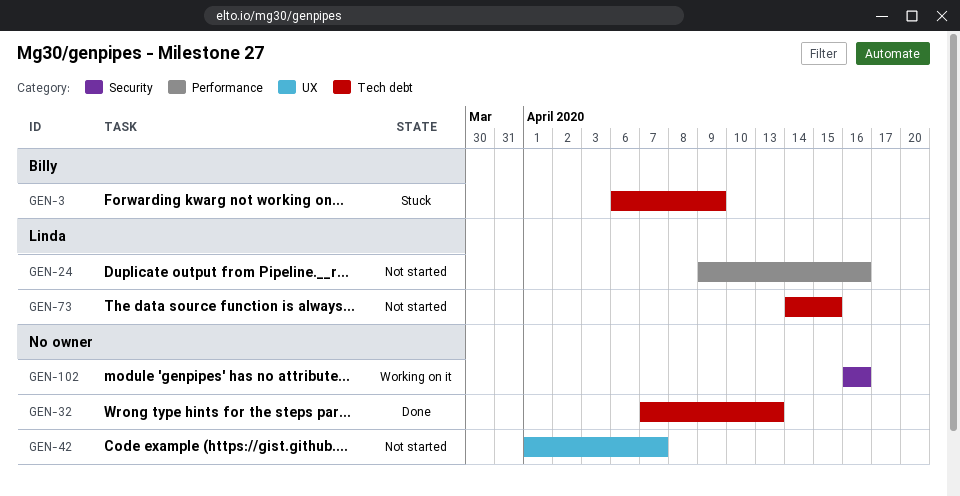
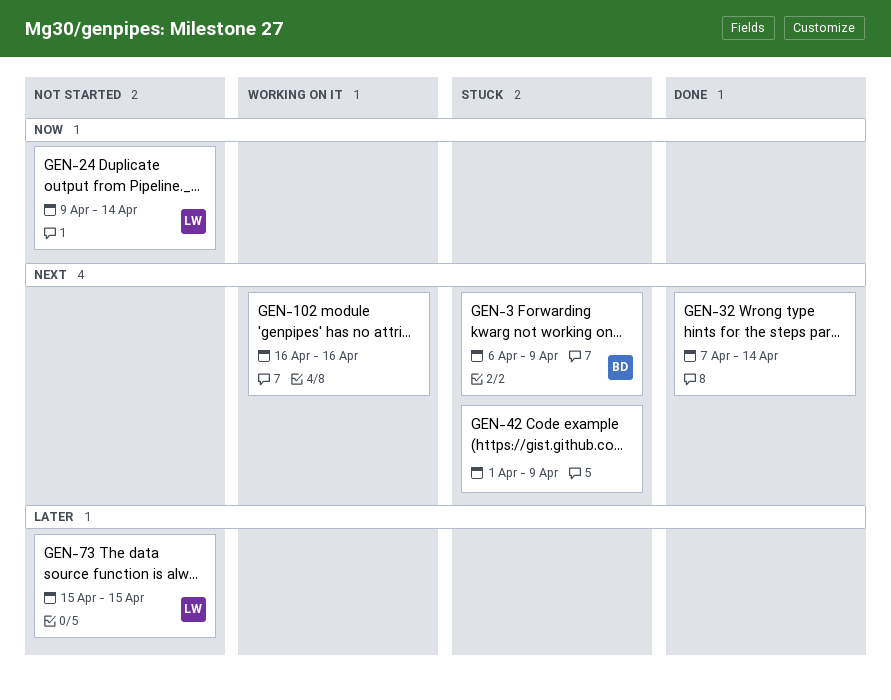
GEN-24, due: Apr 16 -> Apr 14
GEN-32, due: Apr 13 -> Apr 14
GEN-42, status: Not started -> Stuck
GEN-42, due: Apr 7 -> Apr 9
GEN-73, start: Apr 14 -> Apr 15

